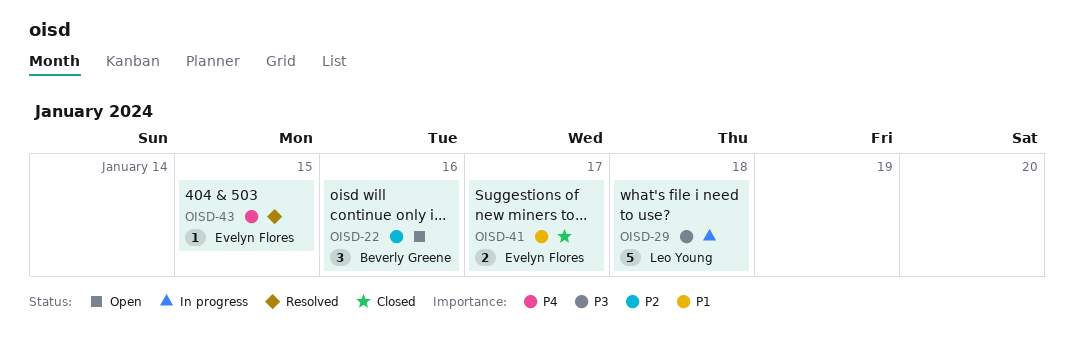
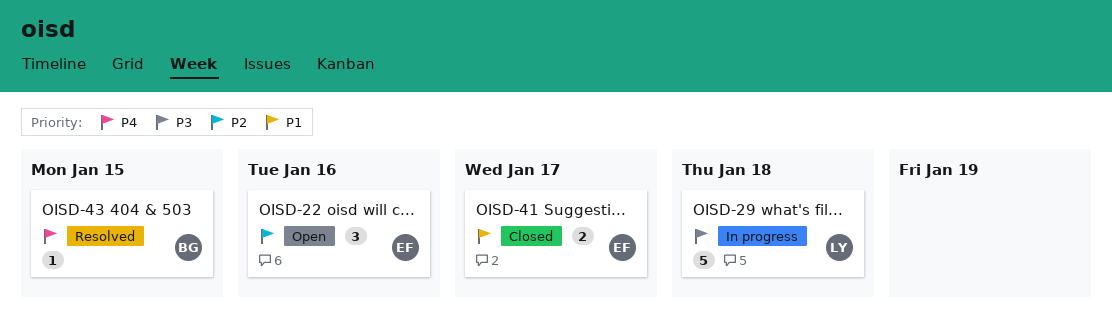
OISD-22, owner: Beverly Greene -> Evelyn Flores
OISD-43, owner: Evelyn Flores -> Beverly Greene

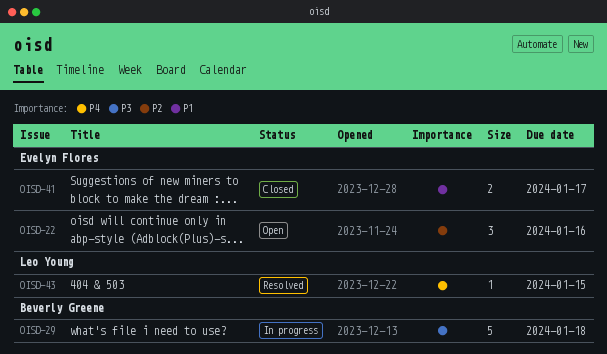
OISD-29, owner: Leo Young -> Beverly Greene
OISD-43, owner: Beverly Greene -> Leo Young

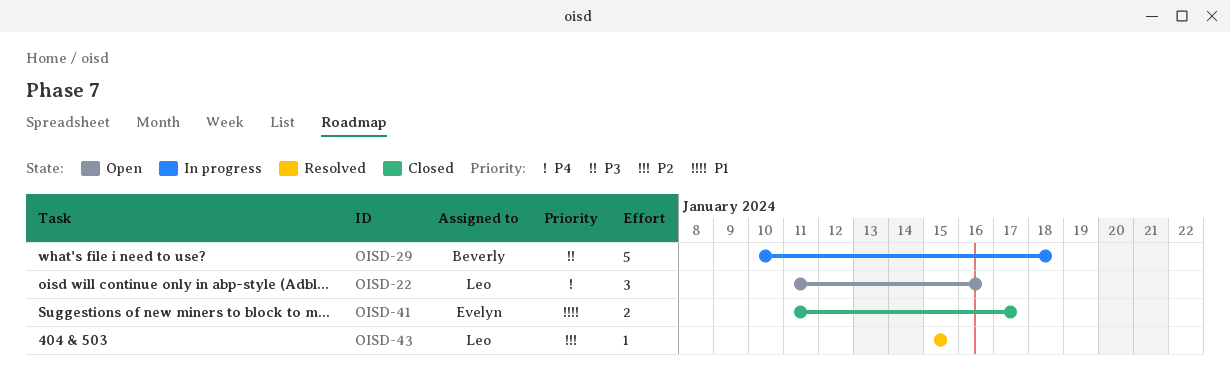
OISD-22, owner: Evelyn Flores -> Leo Young
OISD-22, priority: P2 -> P4
OISD-43, priority: P4 -> P2

